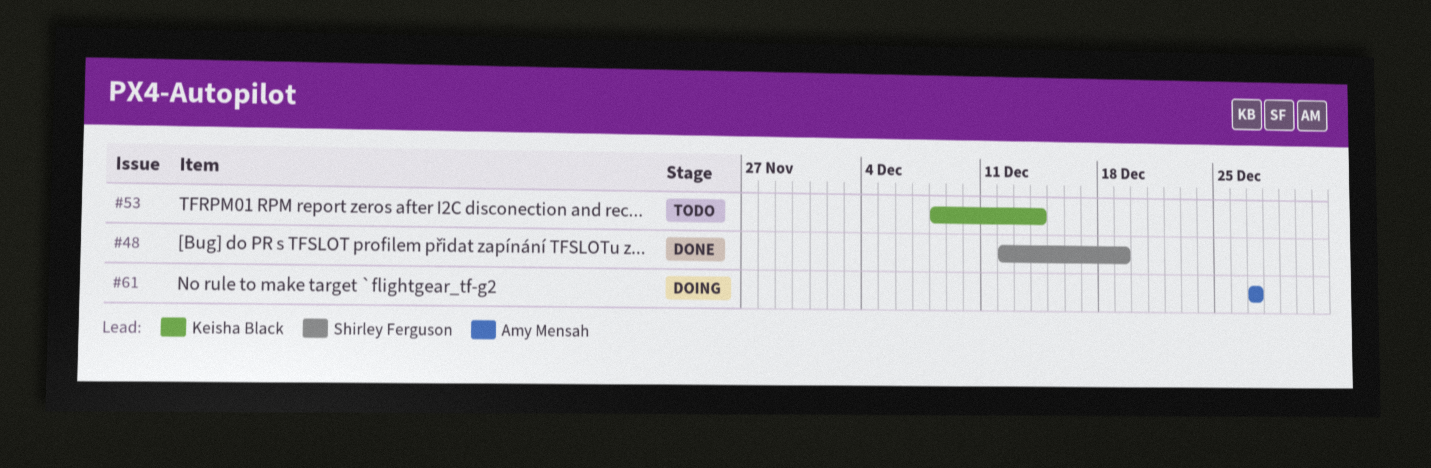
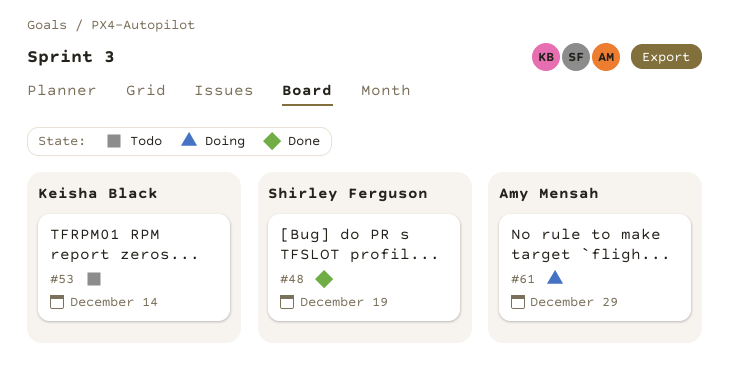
#61, due: Dec 27 -> Dec 29

